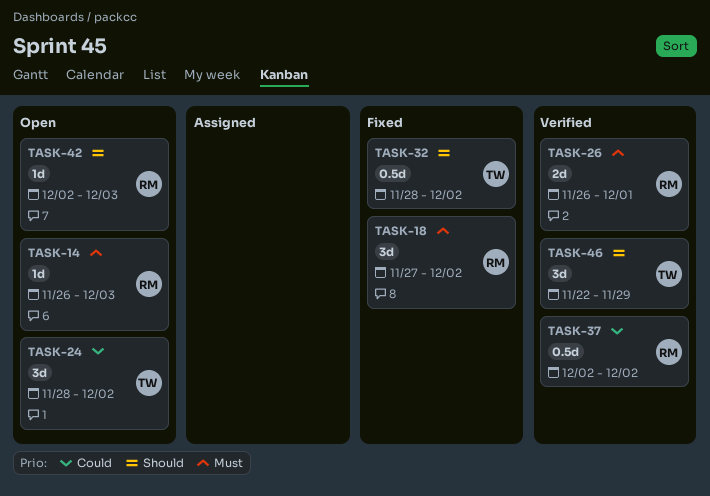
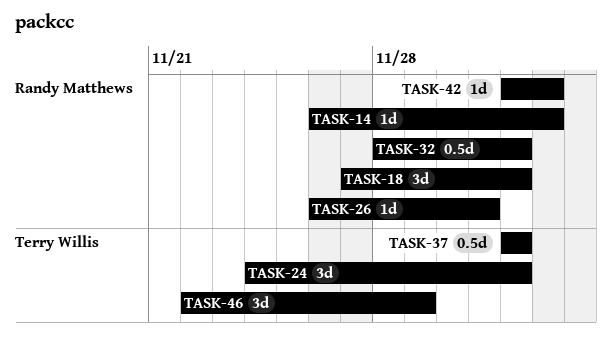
TASK-24, start: Nov 28 -> Nov 24
TASK-26, estimate: 2d -> 1d
TASK-32, owner: Terry Willis -> Randy Matthews
TASK-37, owner: Randy Matthews -> Terry Willis

